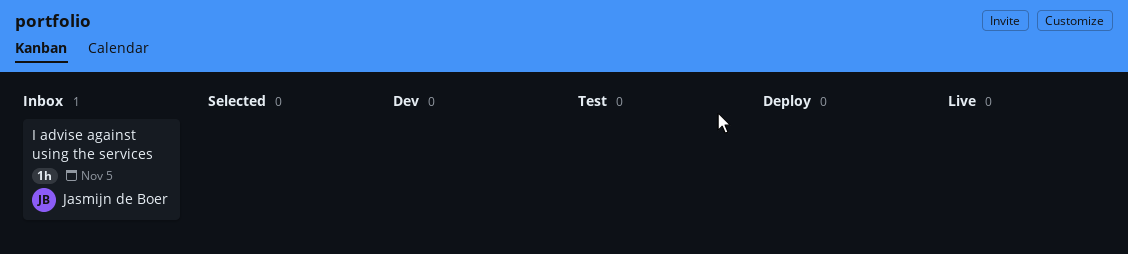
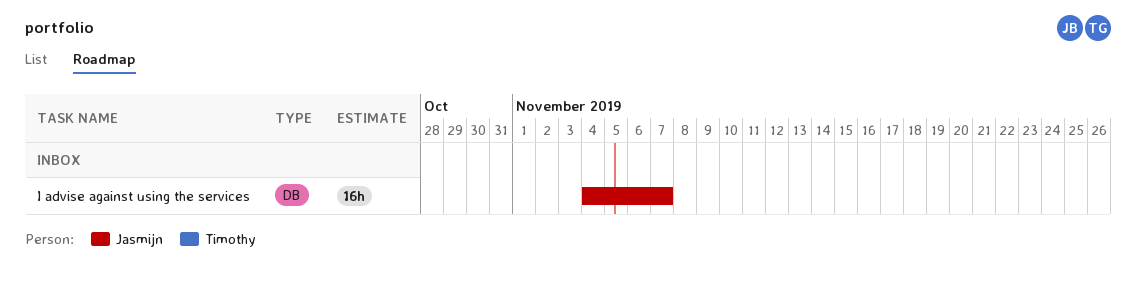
I advise against using the services, estimate: 1h -> 16h
I advise against using the services, due: Nov 5 -> Nov 7

